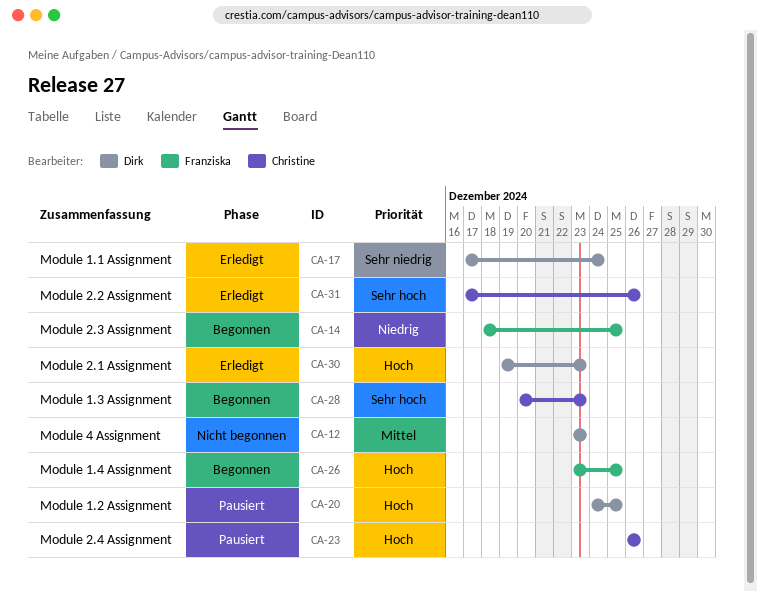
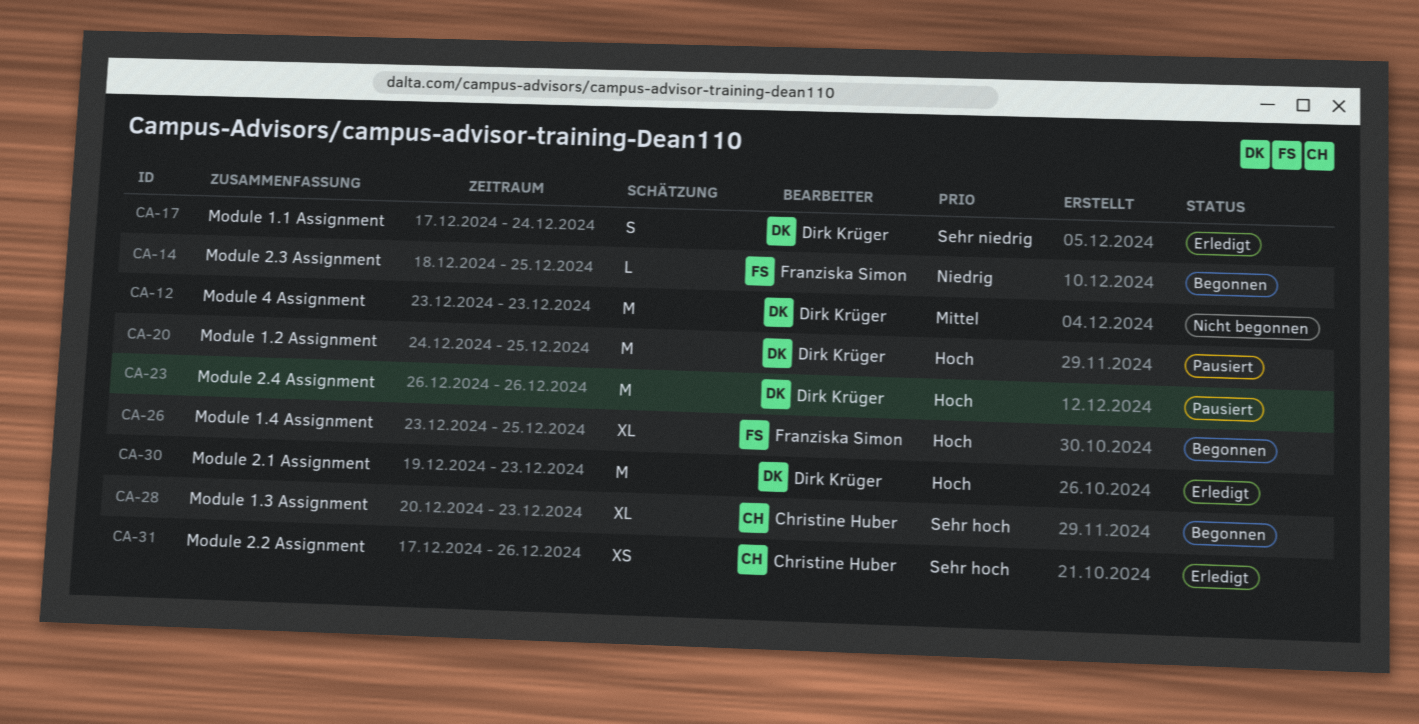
CA-23, owner: Christine Huber -> Dirk Krüger

